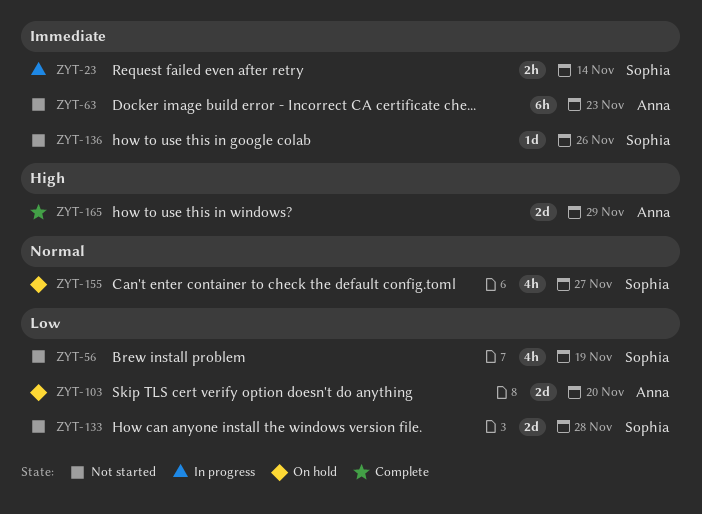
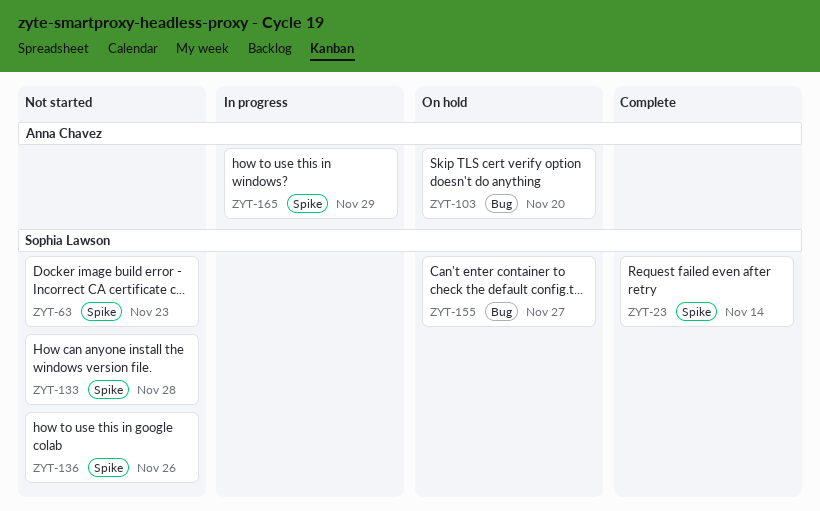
ZYT-23, status: In progress -> Complete
ZYT-56: present -> none
ZYT-63, owner: Anna Chavez -> Sophia Lawson
ZYT-165, status: Complete -> In progress

